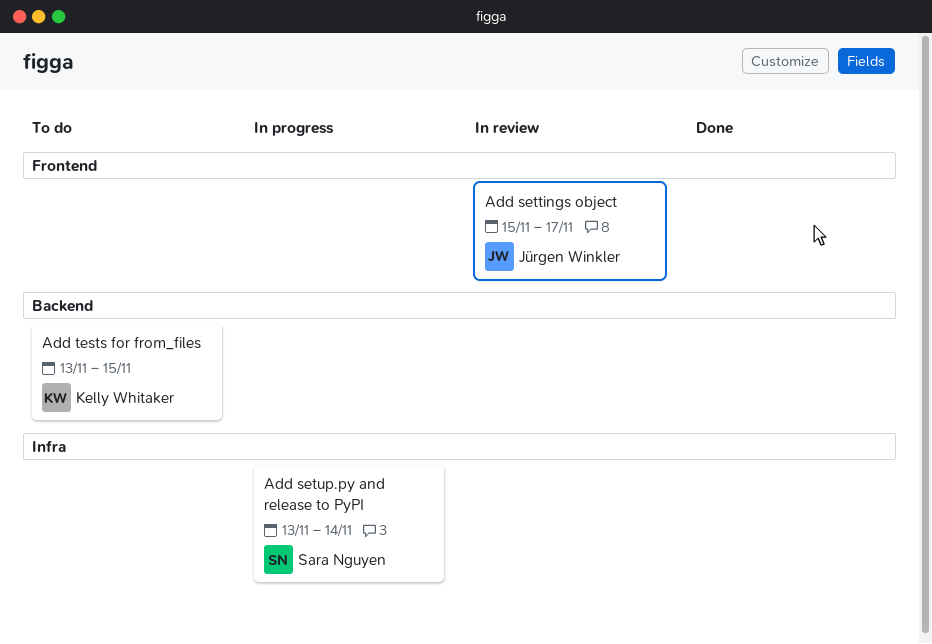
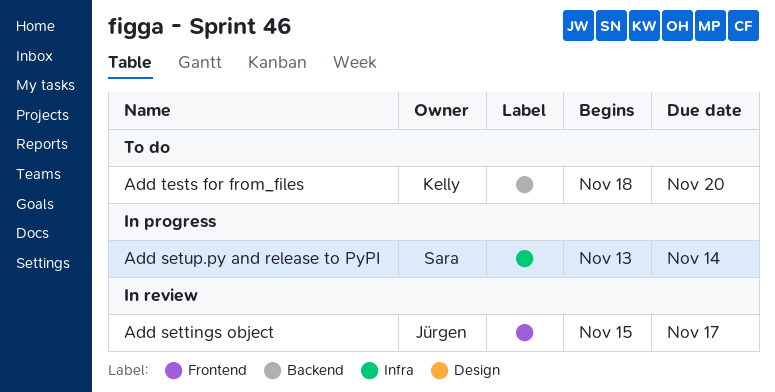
Add tests for from_files, start: Nov 13 -> Nov 18
Add tests for from_files, due: Nov 15 -> Nov 20

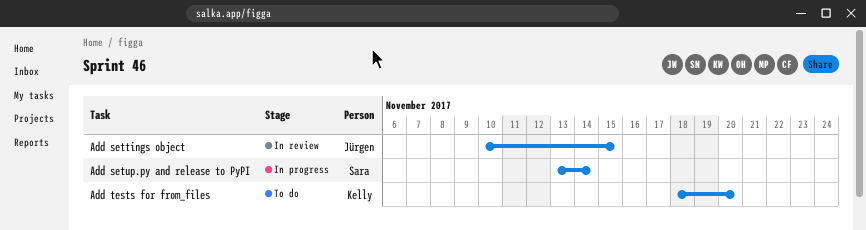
Add settings object, start: Nov 15 -> Nov 10
Add settings object, due: Nov 17 -> Nov 15

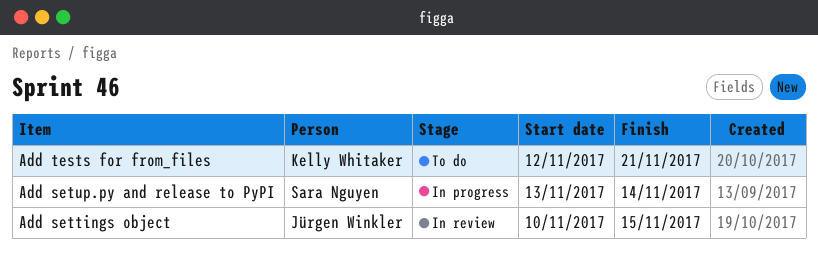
Add tests for from_files, start: Nov 18 -> Nov 12
Add tests for from_files, due: Nov 20 -> Nov 21

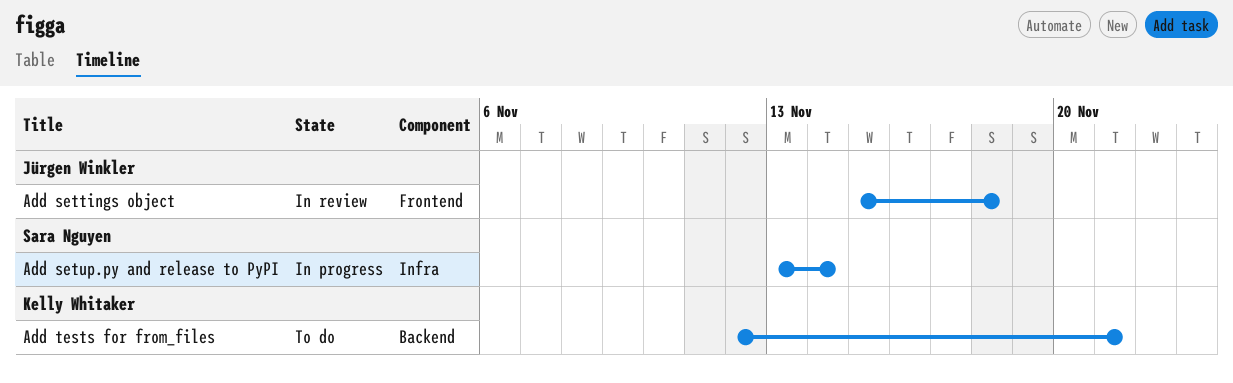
Add settings object, start: Nov 10 -> Nov 15
Add settings object, due: Nov 15 -> Nov 18

